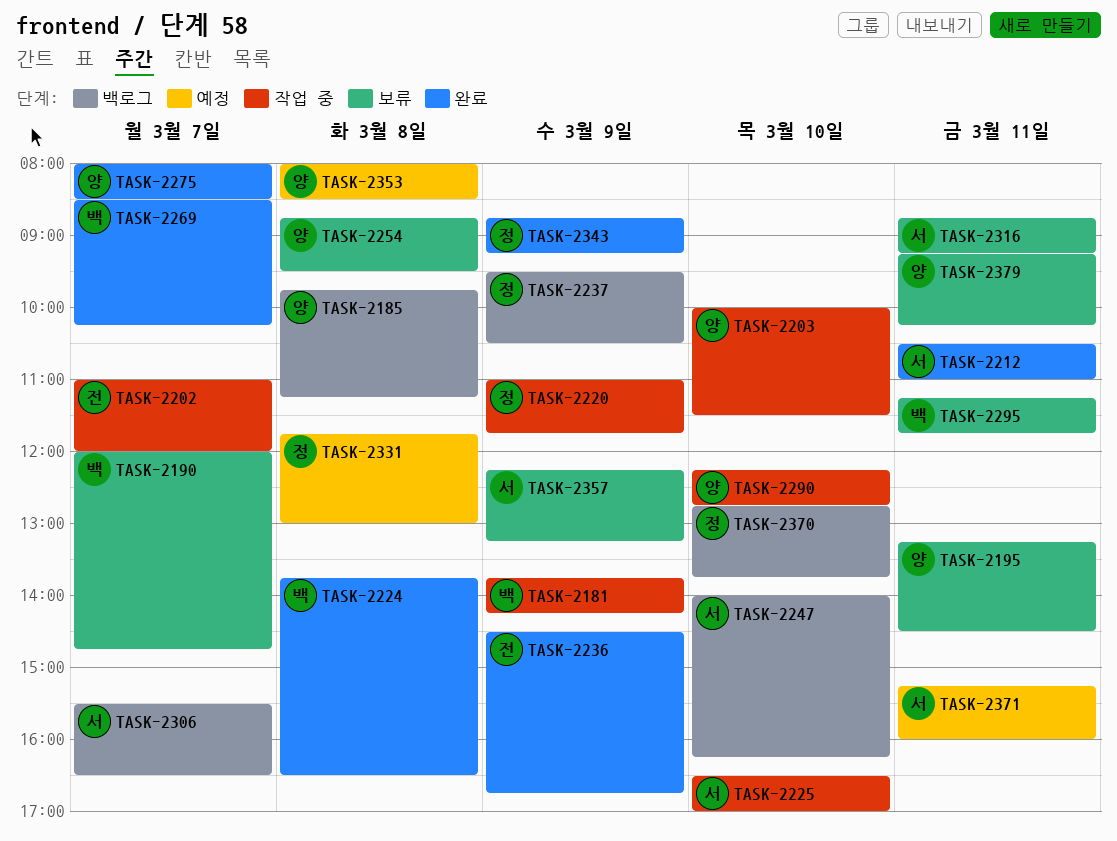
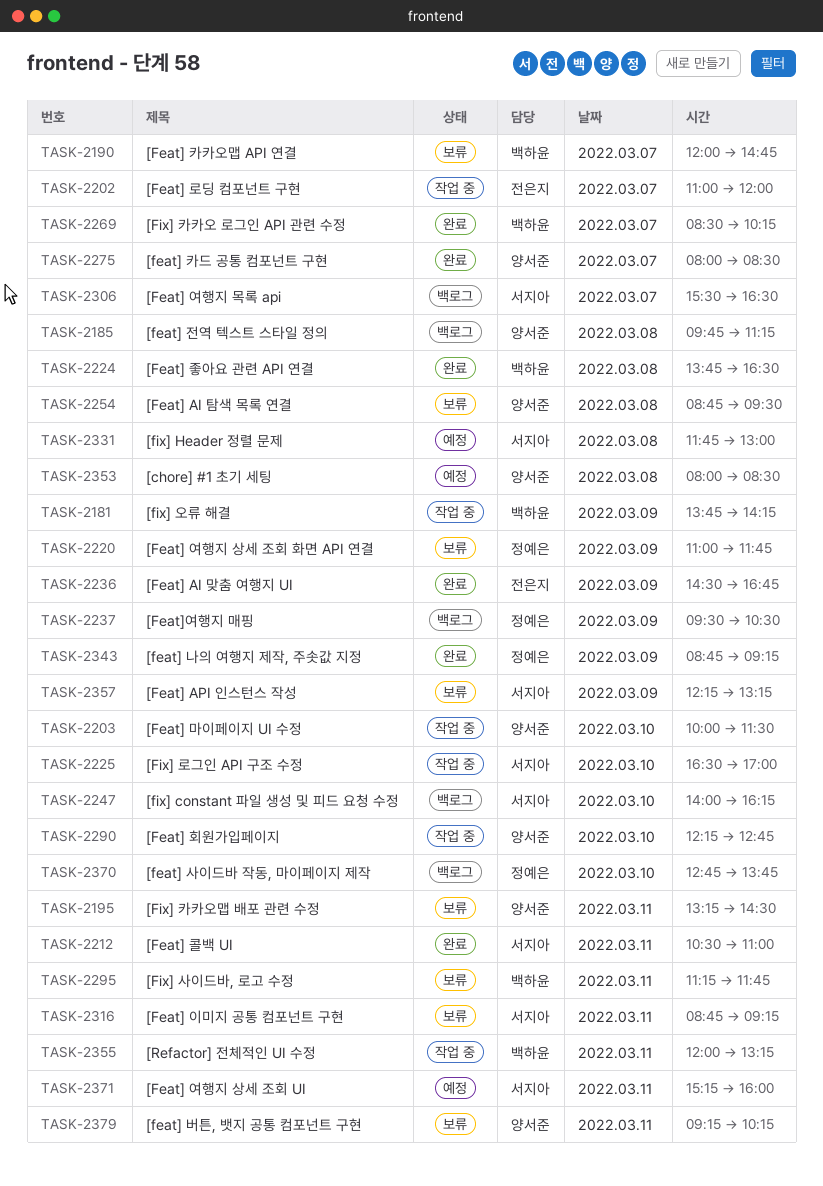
TASK-2220, status: 작업 중 -> 보류
TASK-2331, owner: 정예은 -> 서지아
TASK-2355: none -> present

